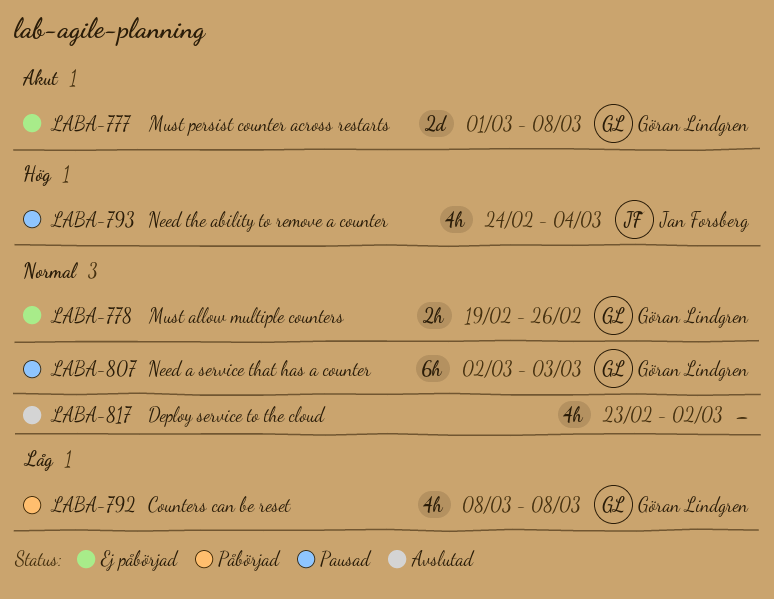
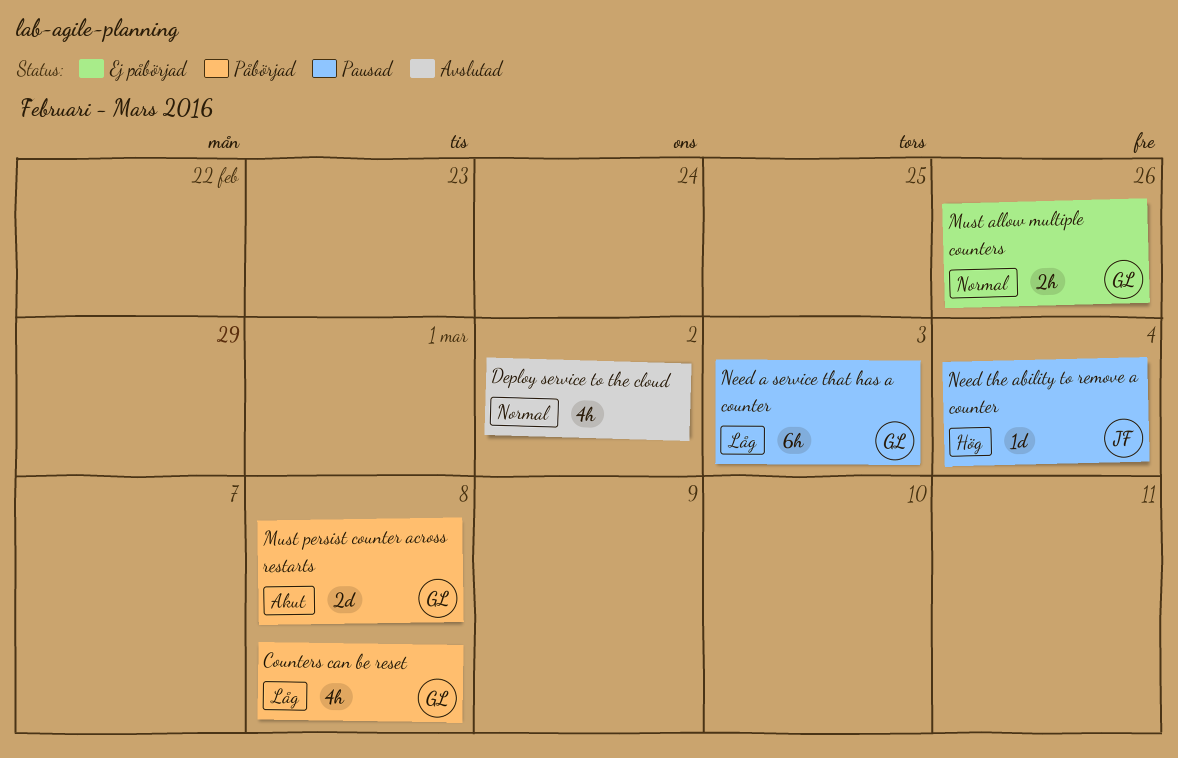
Must persist counter across restarts, status: Ej påbörjad -> Påbörjad
Need a service that has a counter, priority: Normal -> Låg
Need the ability to remove a counter, estimate: 4h -> 1d

